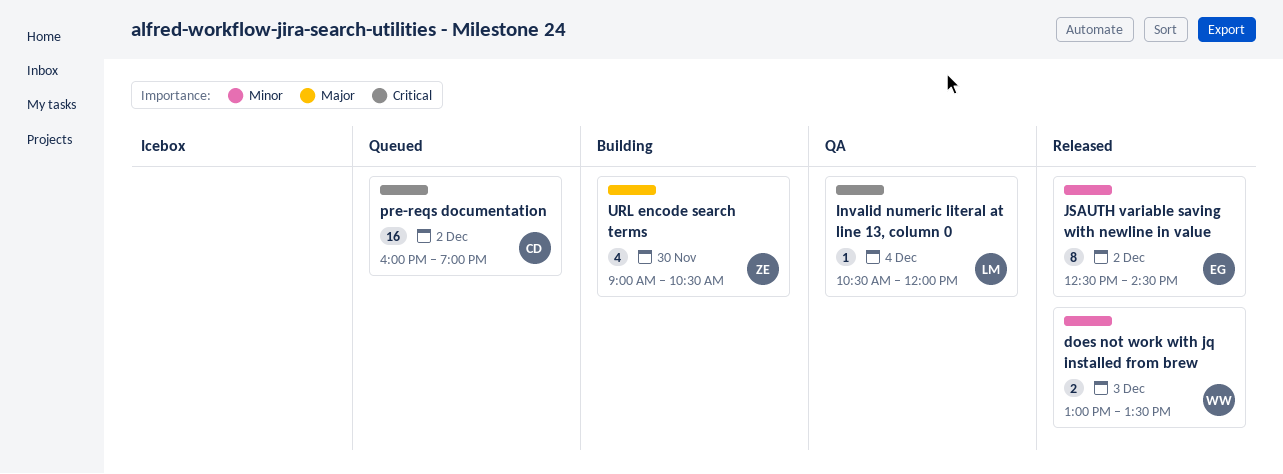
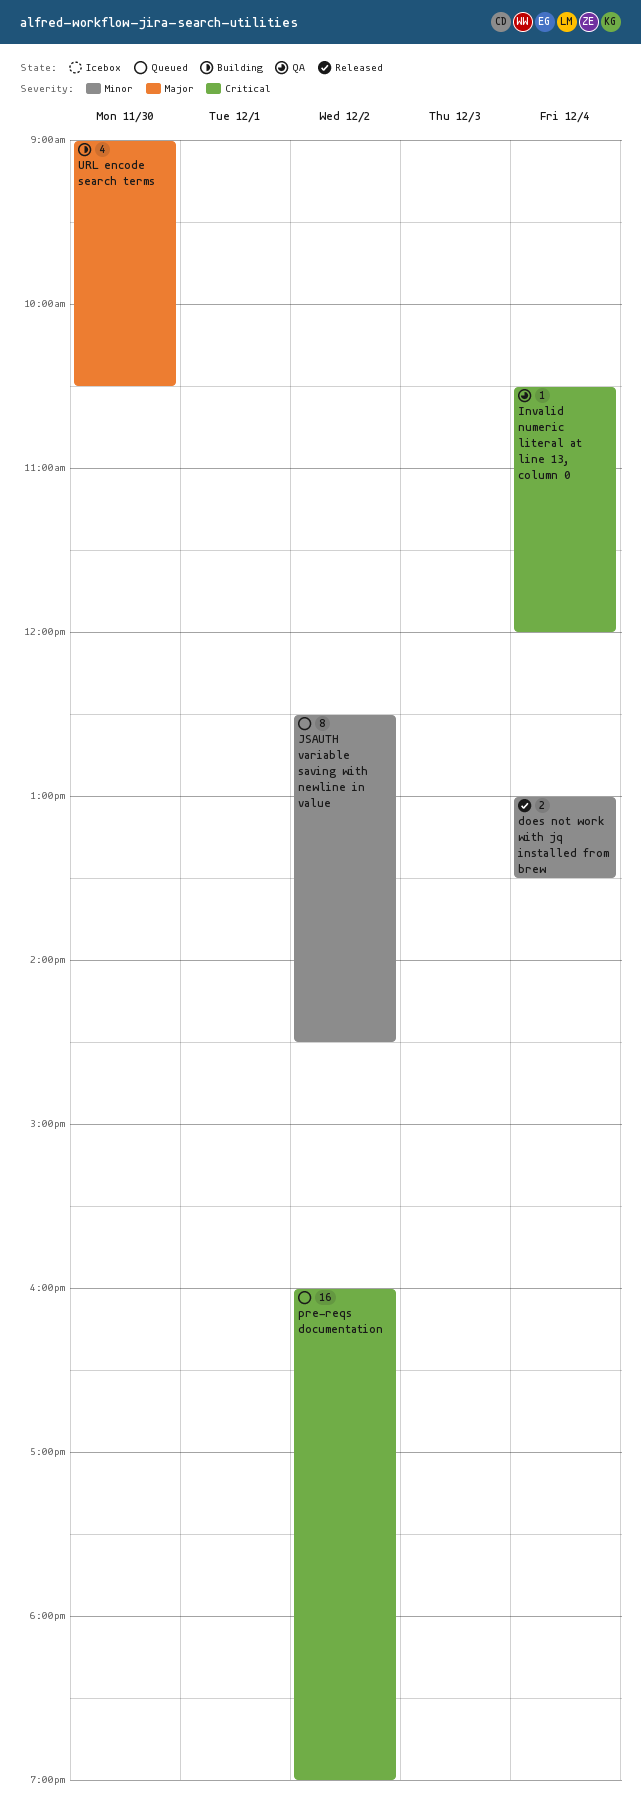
does not work with jq installed from brew, day: Dec 3 -> Dec 4
JSAUTH variable saving with newline in value, status: Released -> Queued

